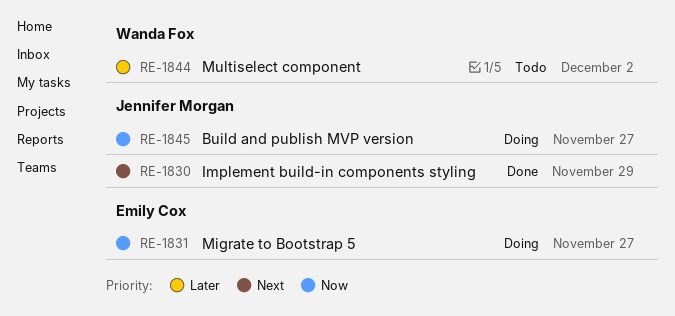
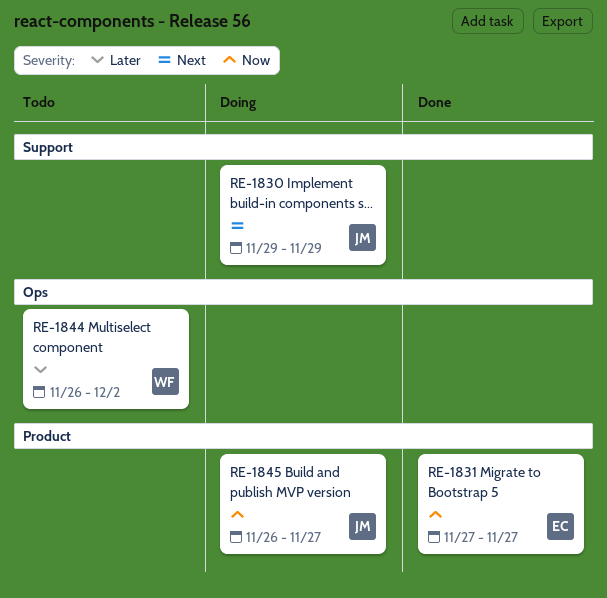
RE-1830, status: Done -> Doing
RE-1831, status: Doing -> Done

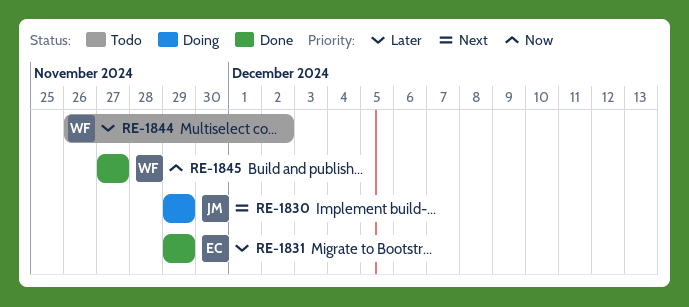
RE-1831, priority: Now -> Later
RE-1831, start: Nov 27 -> Nov 29
RE-1831, due: Nov 27 -> Nov 29
RE-1845, status: Doing -> Done
RE-1845, owner: JM -> WF
RE-1845, start: Nov 26 -> Nov 27

